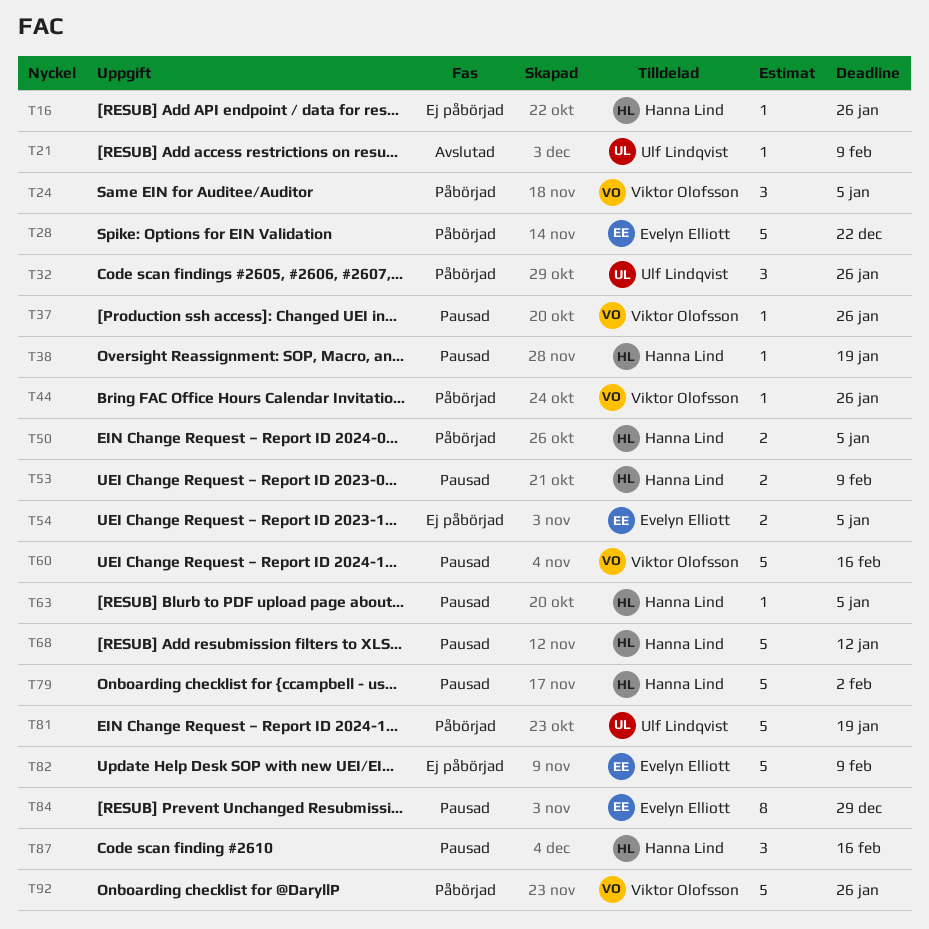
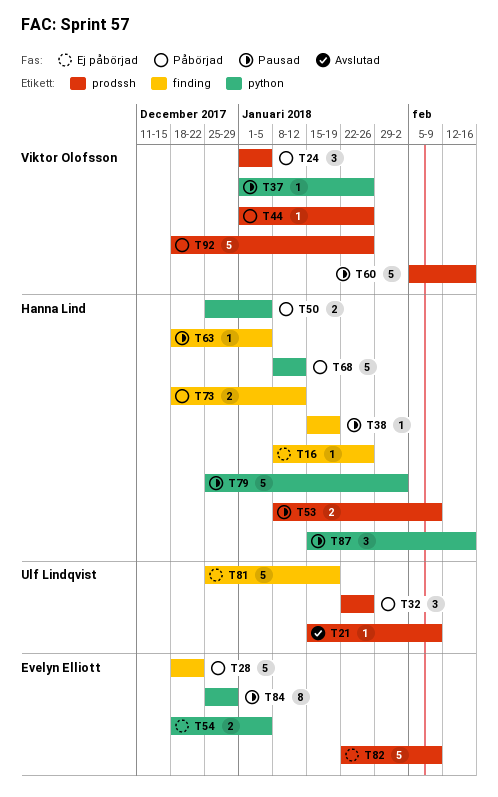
T68, status: Pausad -> Påbörjad
T73: none -> present
T81, status: Påbörjad -> Ej påbörjad

